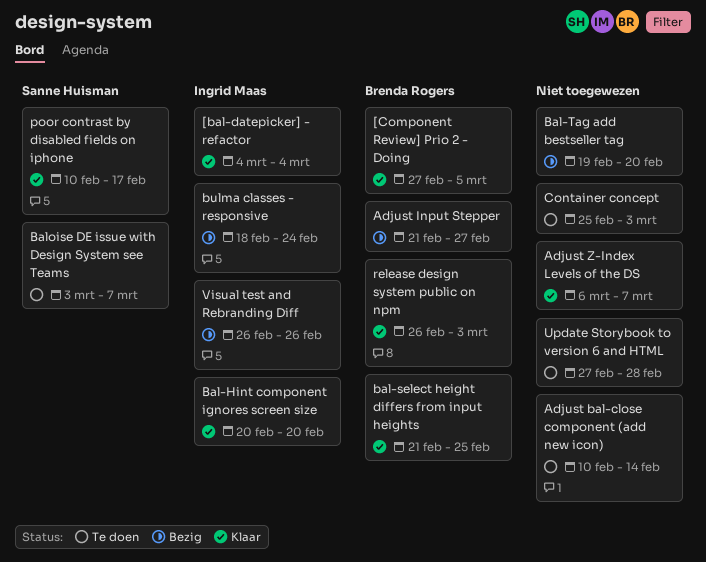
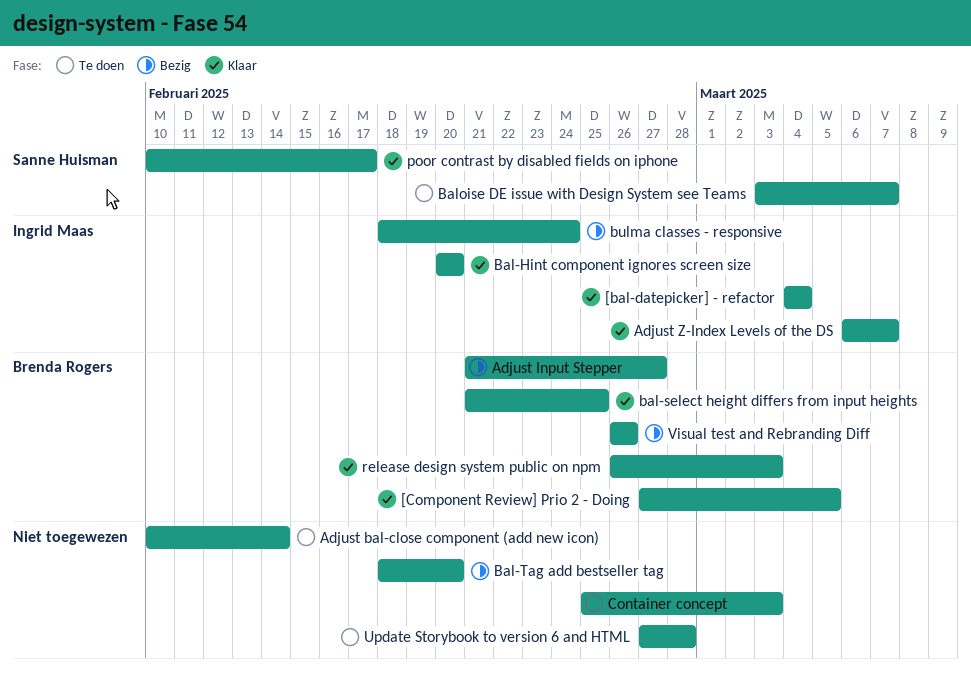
Adjust Z-Index Levels of the DS, owner: none -> Ingrid Maas
Bal-Tag add bestseller tag, start: Feb 19 -> Feb 18
Visual test and Rebranding Diff, owner: Ingrid Maas -> Brenda Rogers

